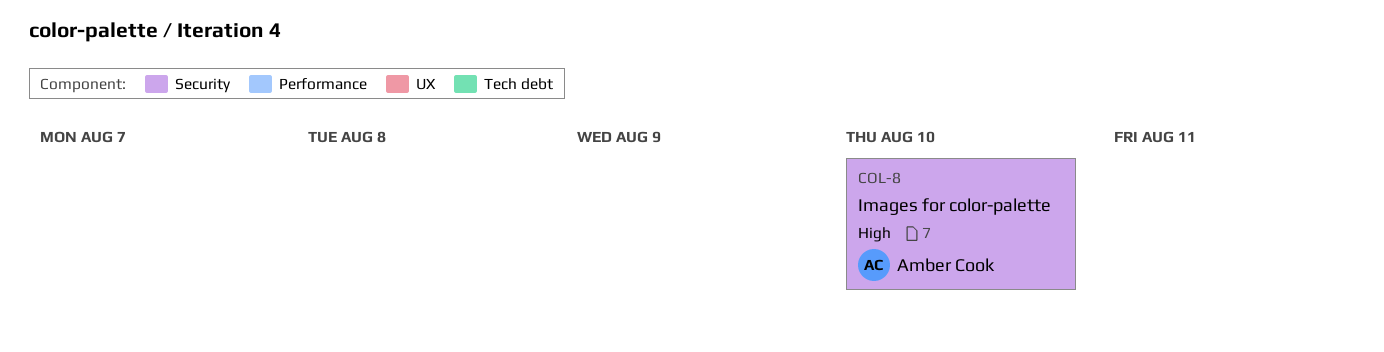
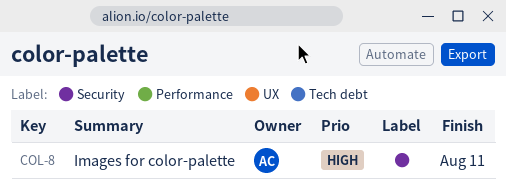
COL-8, due: Aug 10 -> Aug 11

